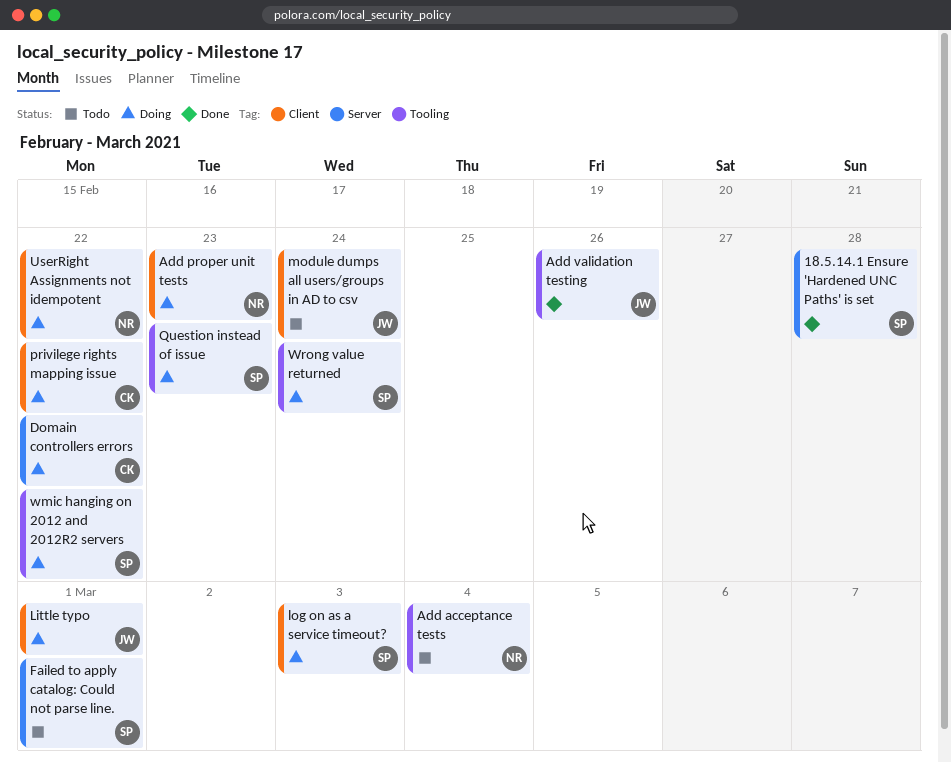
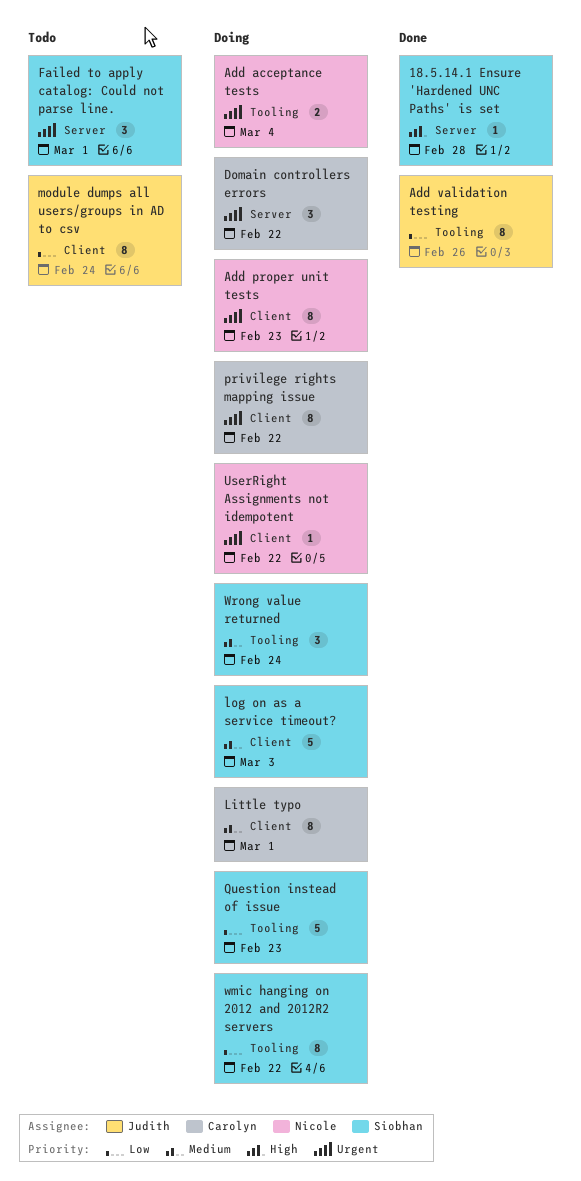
Add acceptance tests, status: Todo -> Doing
Little typo, owner: Judith -> Carolyn

